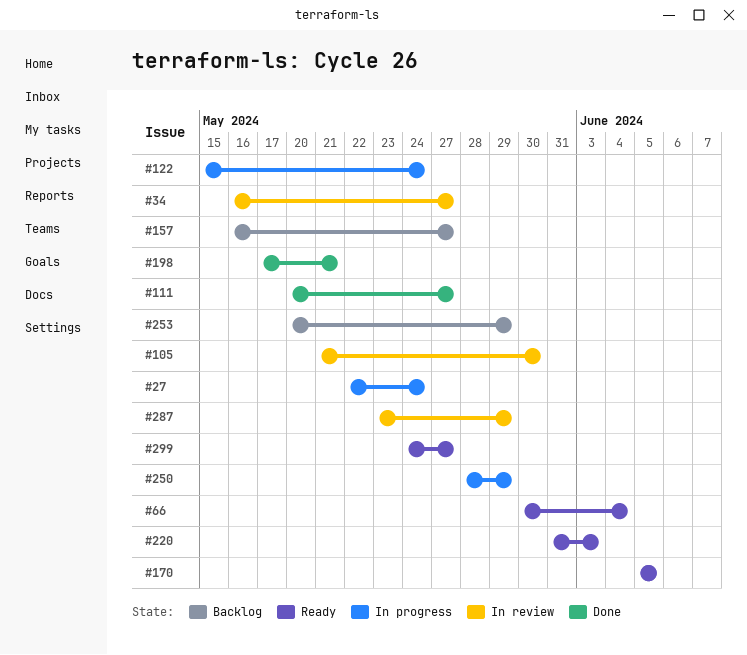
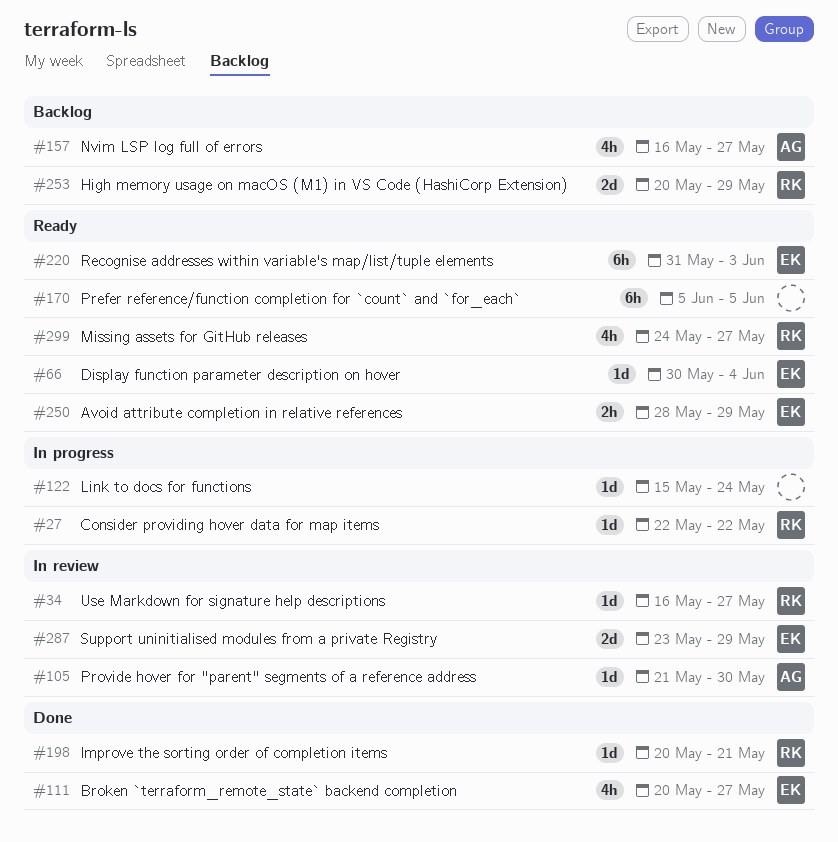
#27, due: May 24 -> May 22
#198, start: May 17 -> May 20
#250, status: In progress -> Ready

